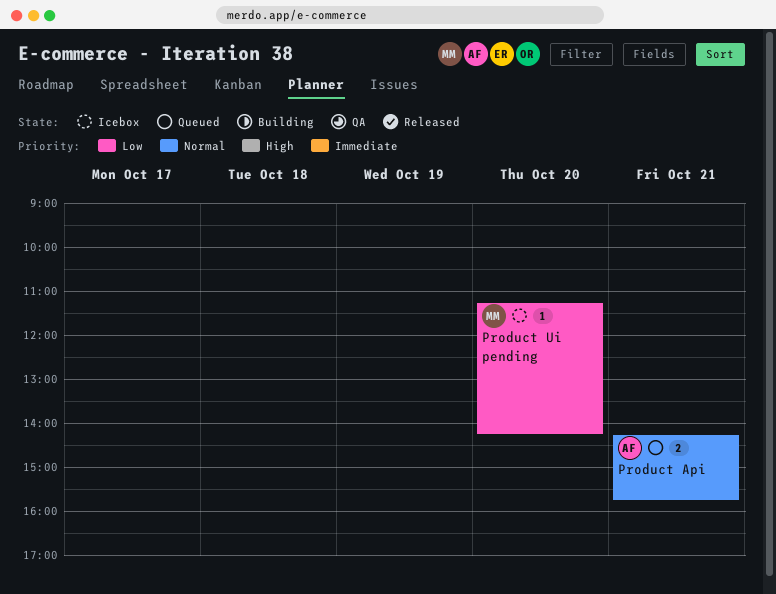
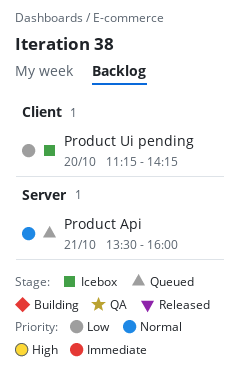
Product Api, begins: 14:15 -> 13:30
Product Api, ends: 15:45 -> 16:00

